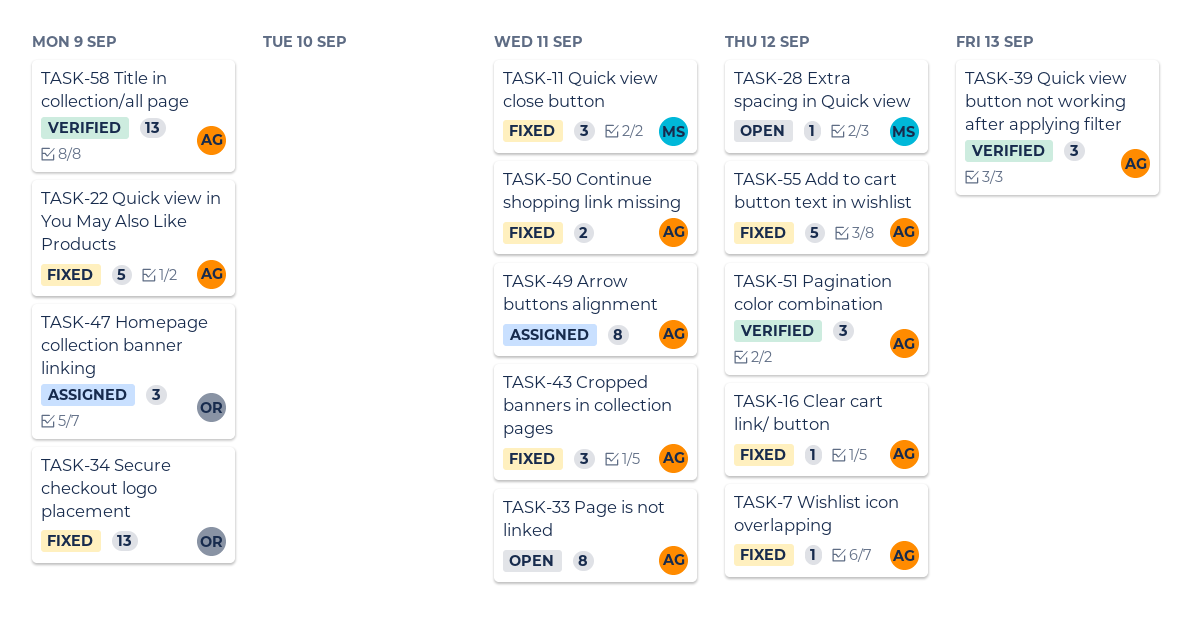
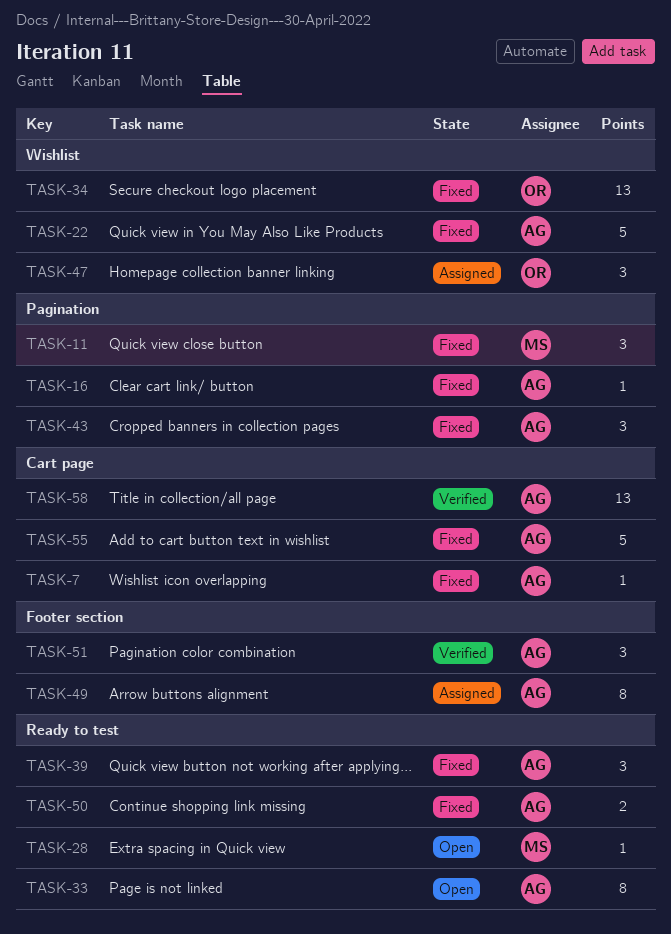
TASK-39, status: Verified -> Fixed

